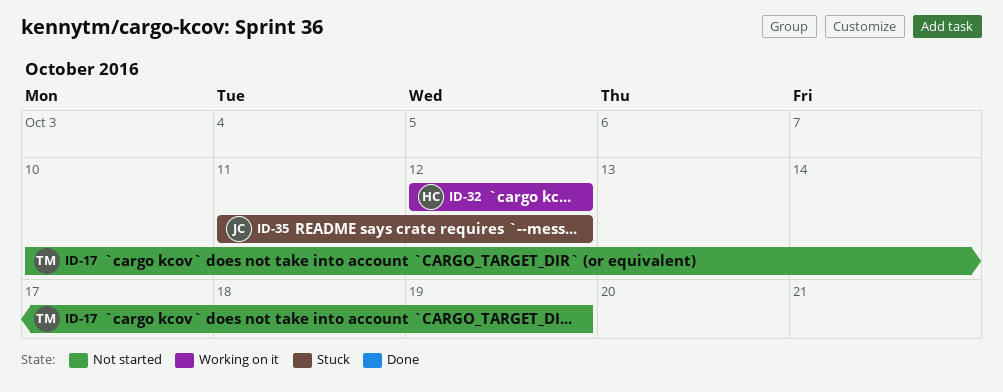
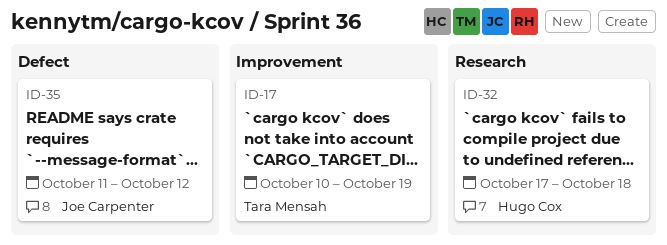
ID-32, start: Oct 12 -> Oct 17
ID-32, due: Oct 12 -> Oct 18

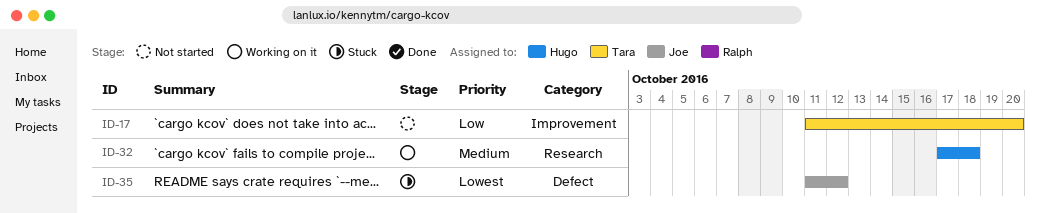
ID-17, start: Oct 10 -> Oct 11
ID-17, due: Oct 19 -> Oct 20

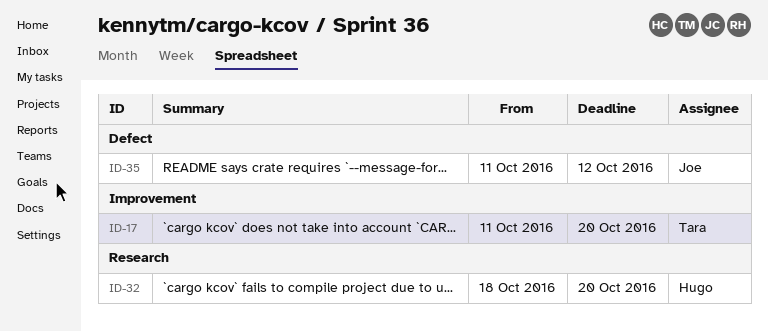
ID-32, start: Oct 17 -> Oct 18
ID-32, due: Oct 18 -> Oct 20

